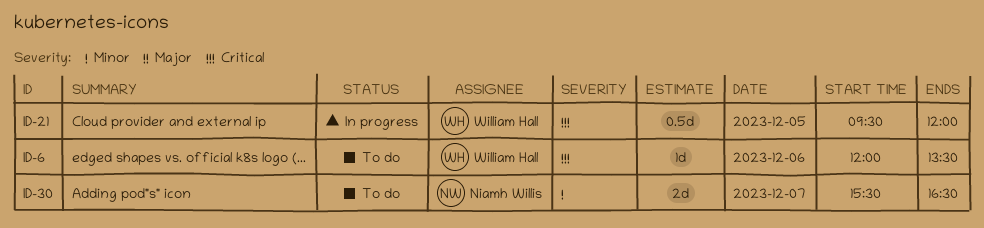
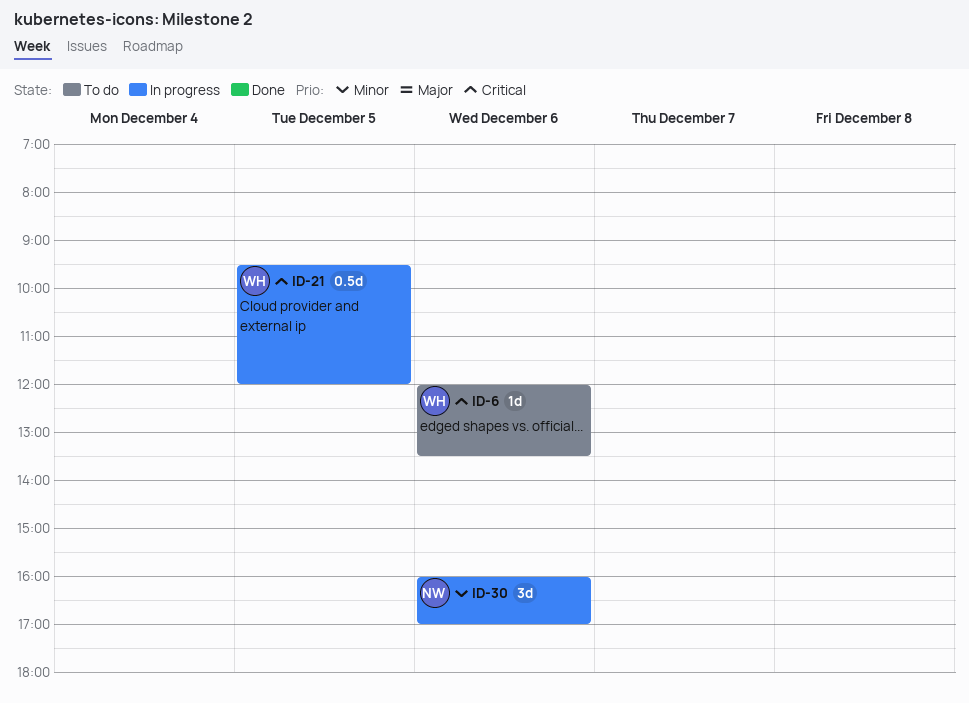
ID-30, status: To do -> In progress
ID-30, estimate: 2d -> 3d
ID-30, day: Dec 7 -> Dec 6
ID-30, begins: 15:30 -> 16:00
ID-30, ends: 16:30 -> 17:00

